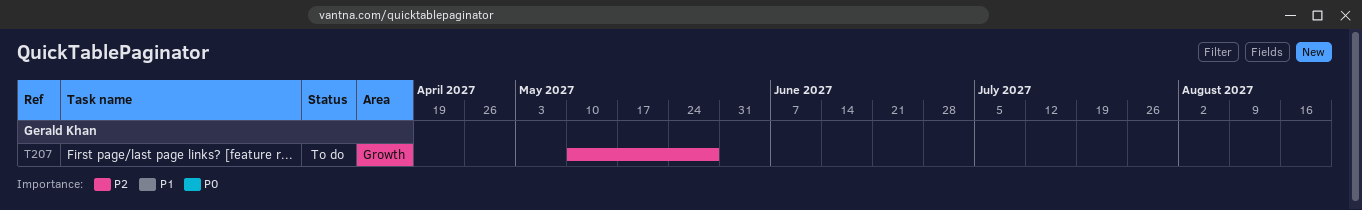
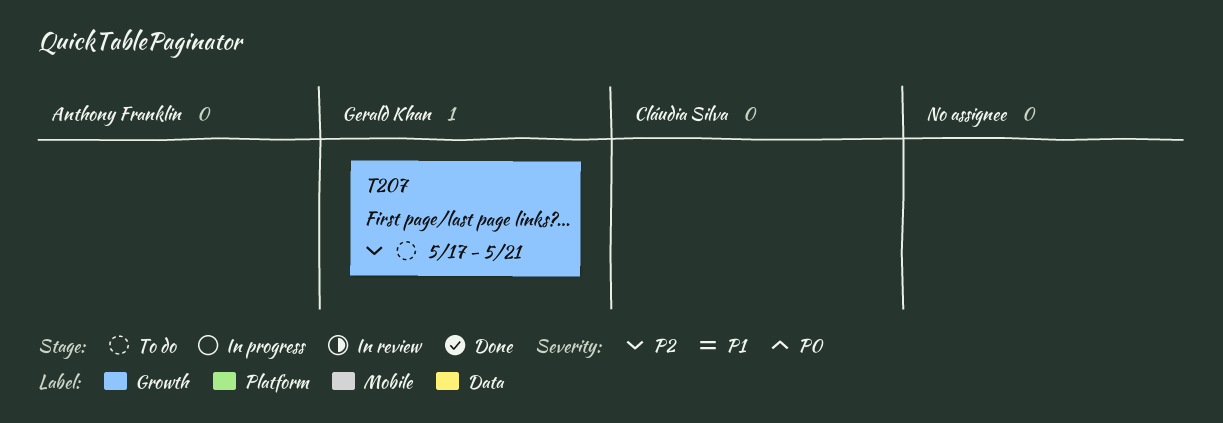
T207, start: May 10 -> May 17
T207, due: May 28 -> May 21

